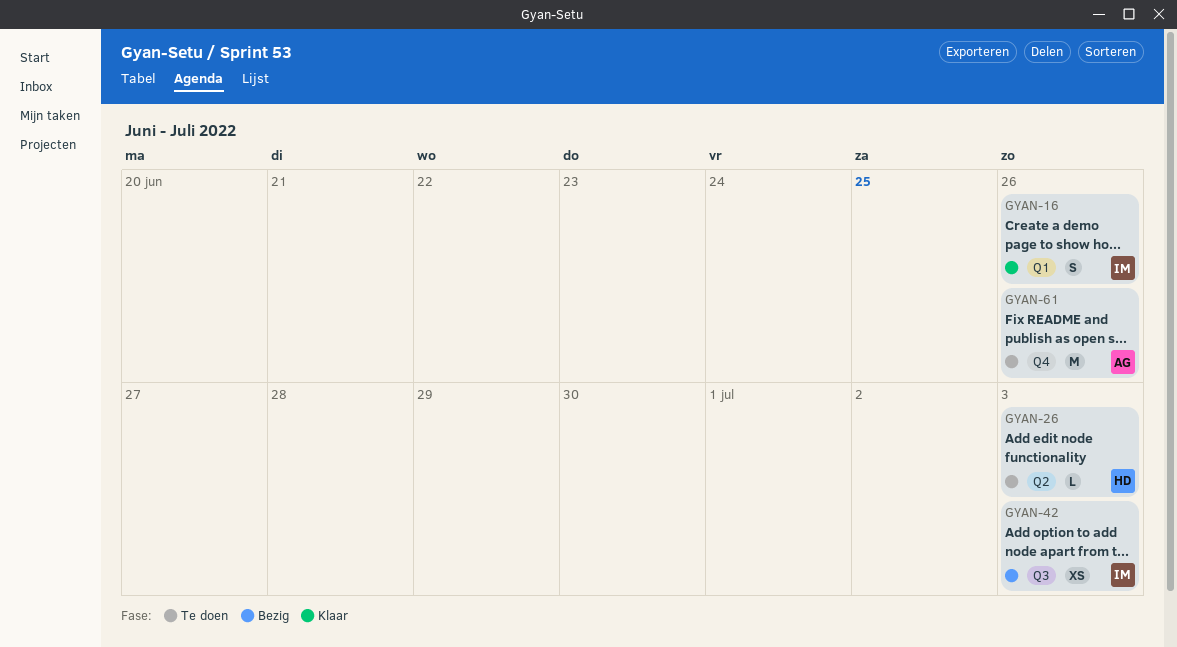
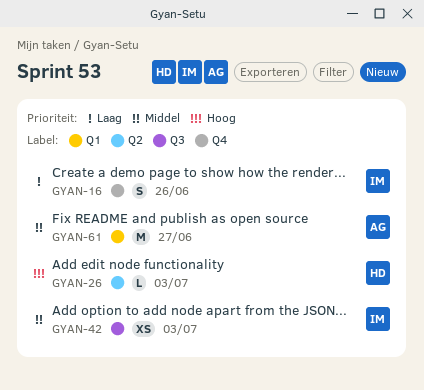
GYAN-16, label: Q1 -> Q4
GYAN-61, label: Q4 -> Q1
GYAN-61, due: Jun 26 -> Jun 27

